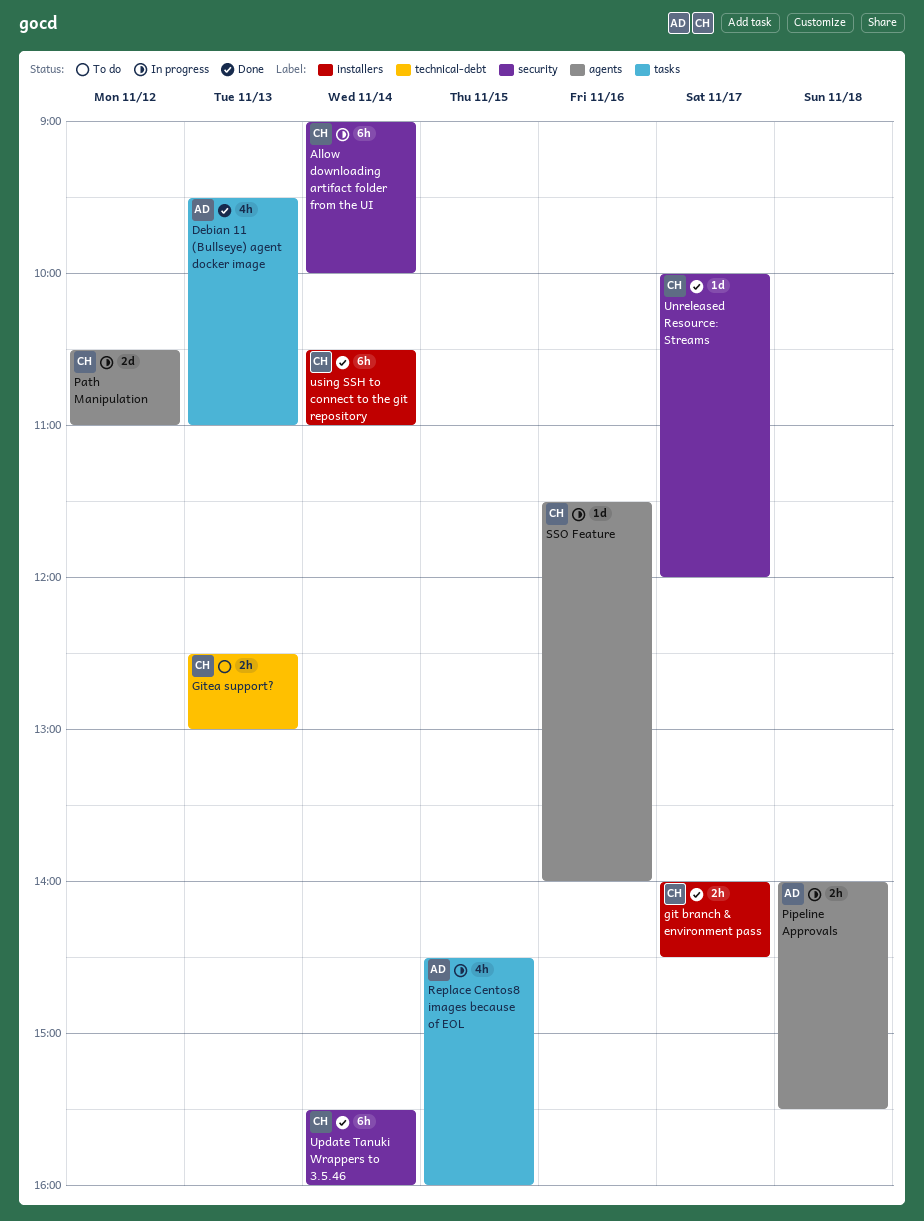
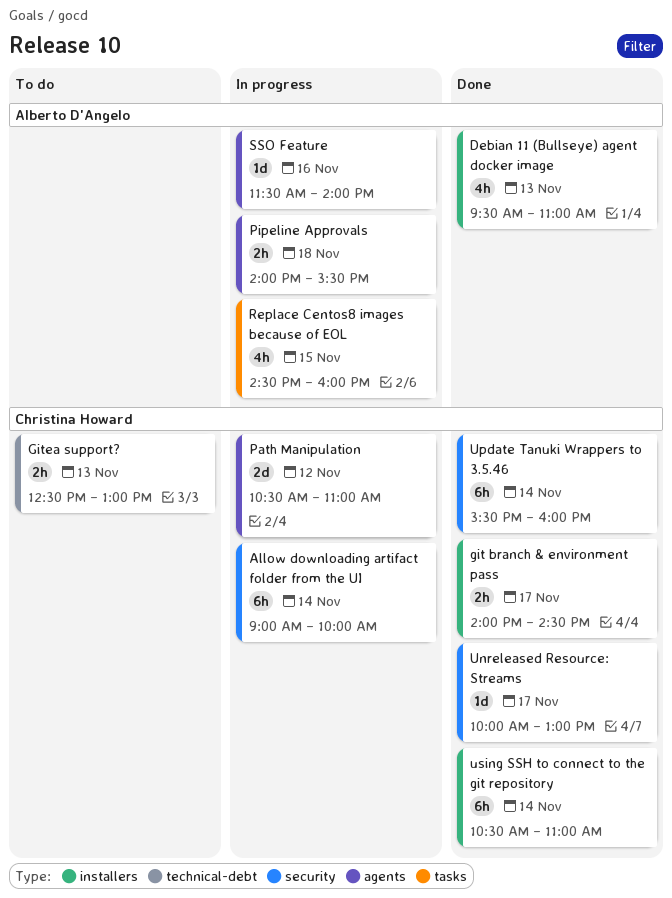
Debian 11 (Bullseye) agent docker image, label: tasks -> installers
SSO Feature, owner: Christina Howard -> Alberto D'Angelo
Unreleased Resource: Streams, ends: 12:00 -> 13:00

